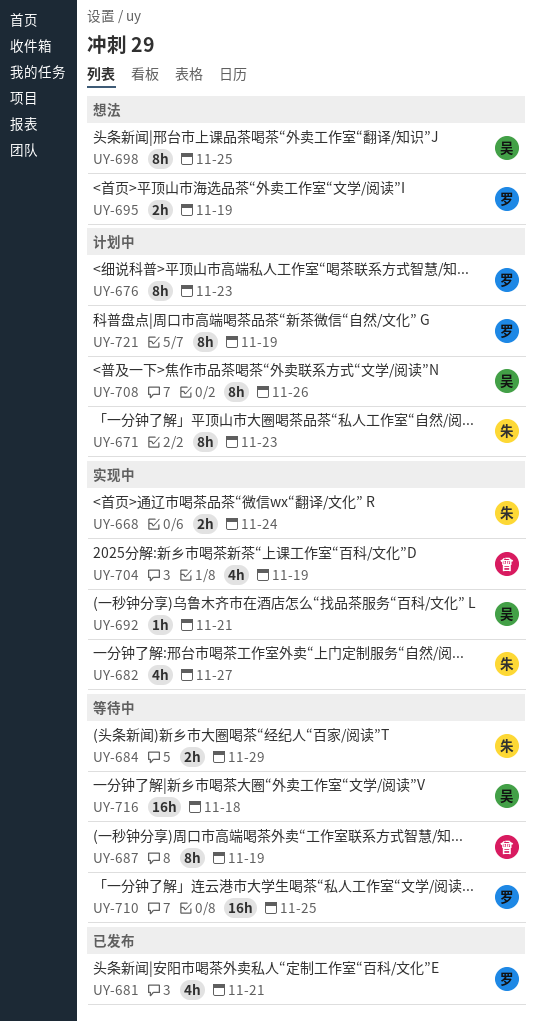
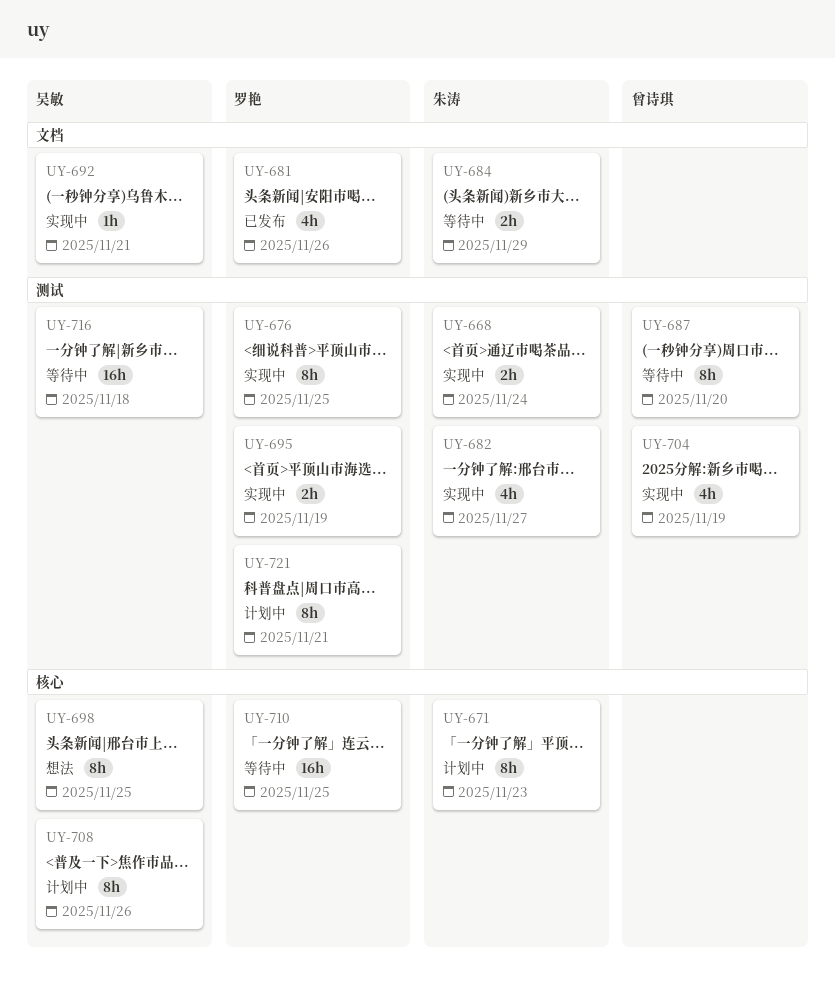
UY-676, status: 计划中 -> 实现中
UY-676, due: Nov 23 -> Nov 25
UY-681, due: Nov 21 -> Nov 26
UY-687, due: Nov 19 -> Nov 20
UY-695, status: 想法 -> 实现中
UY-721, due: Nov 19 -> Nov 21

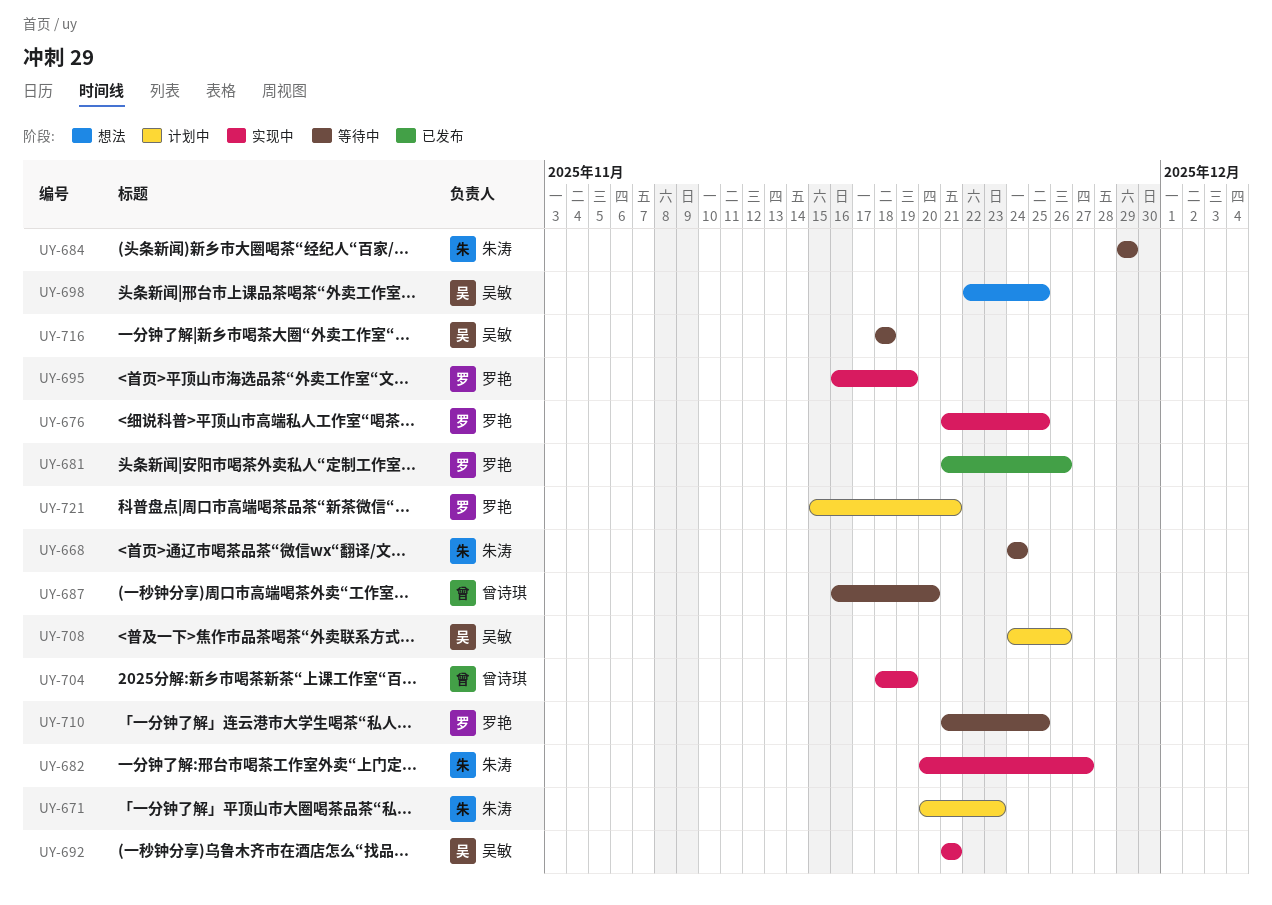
UY-668, status: 实现中 -> 等待中

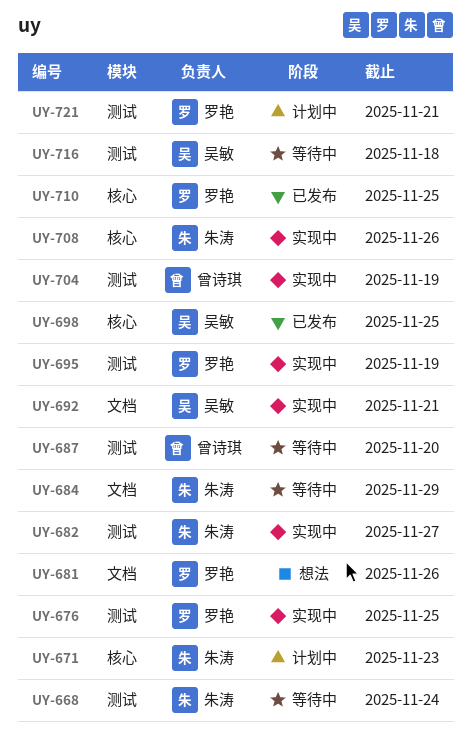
UY-681, status: 已发布 -> 想法
UY-698, status: 想法 -> 已发布
UY-708, status: 计划中 -> 实现中
UY-708, owner: 吴敏 -> 朱涛
UY-710, status: 等待中 -> 已发布

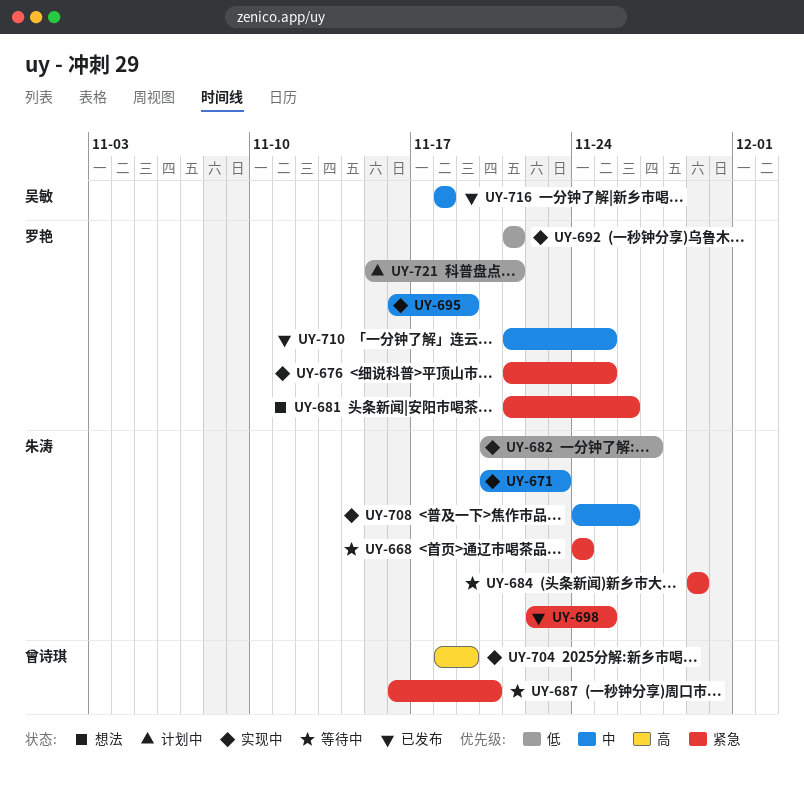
UY-671, status: 计划中 -> 实现中
UY-692, owner: 吴敏 -> 罗艳
UY-698, owner: 吴敏 -> 朱涛
UY-716, status: 等待中 -> 已发布

